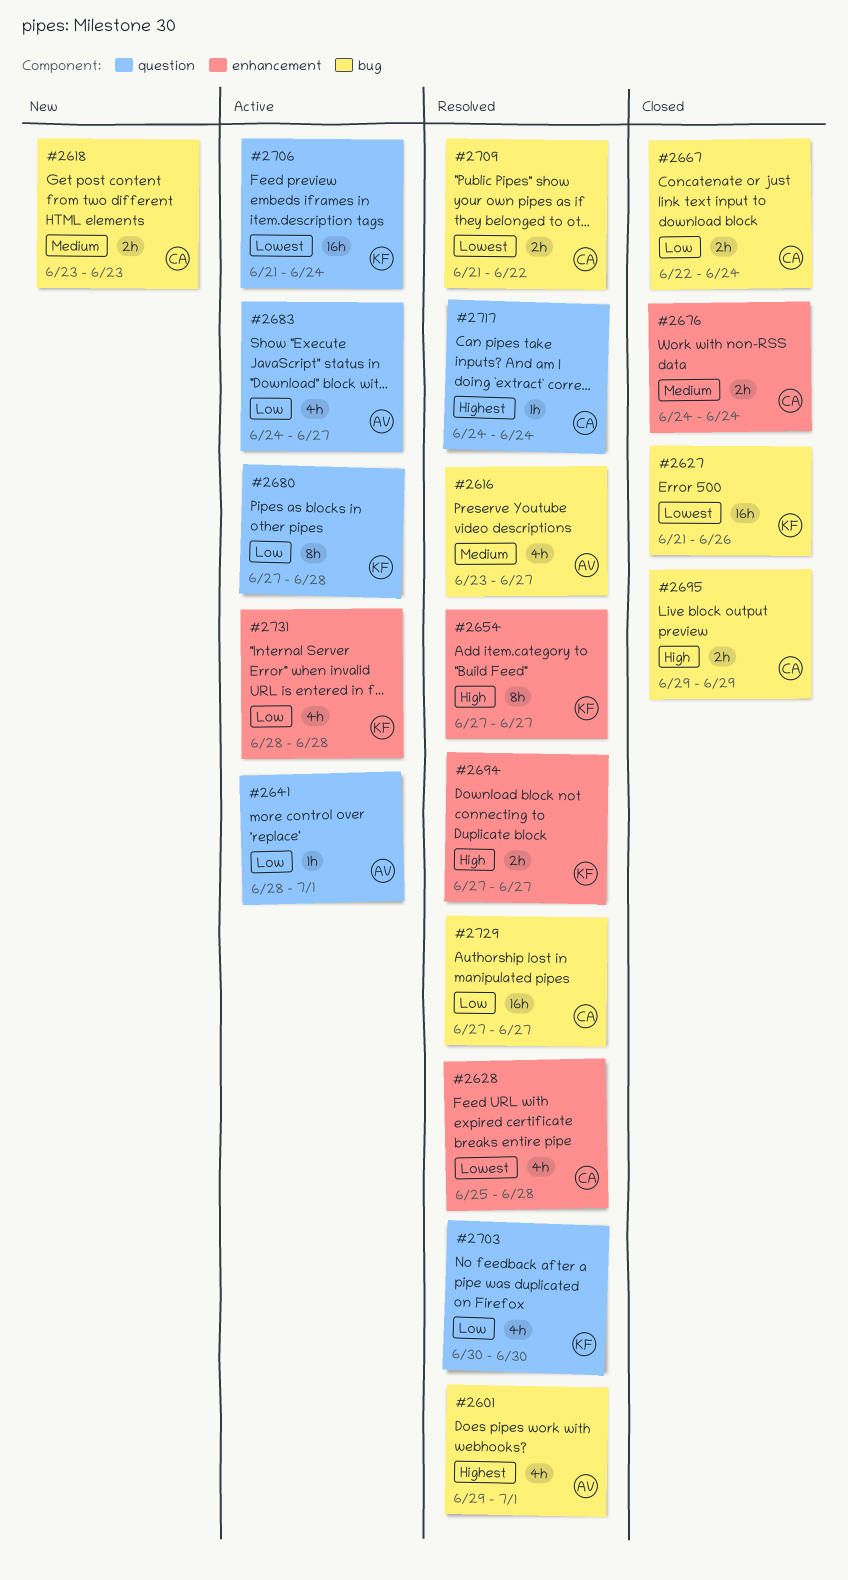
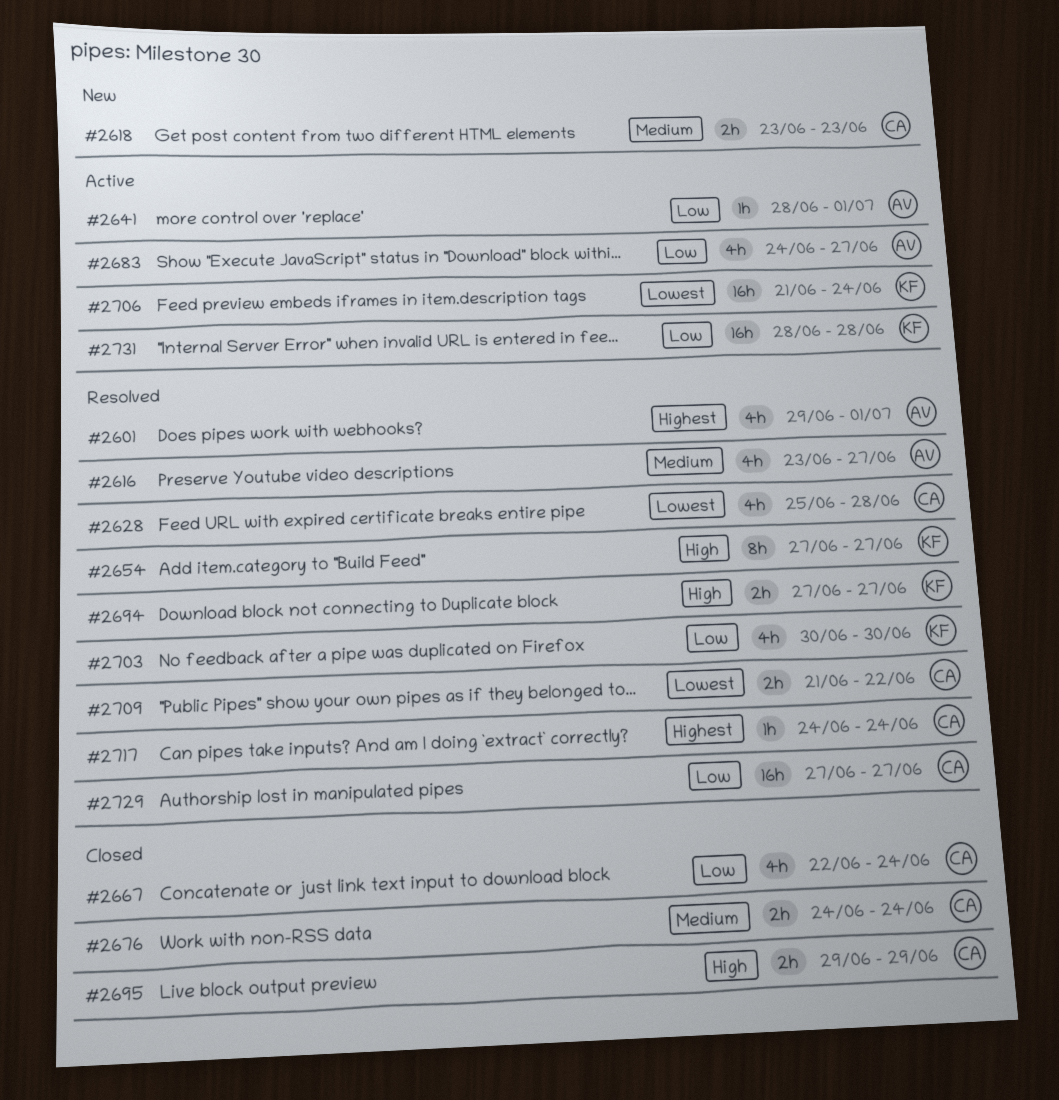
#2627: present -> none
#2667, estimate: 2h -> 4h
#2680: present -> none
#2731, estimate: 4h -> 16h

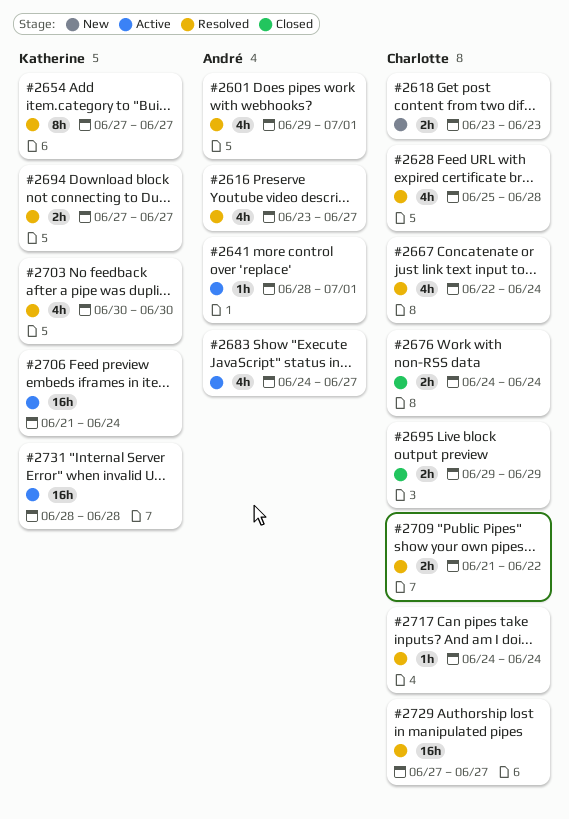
#2667, status: Closed -> Resolved

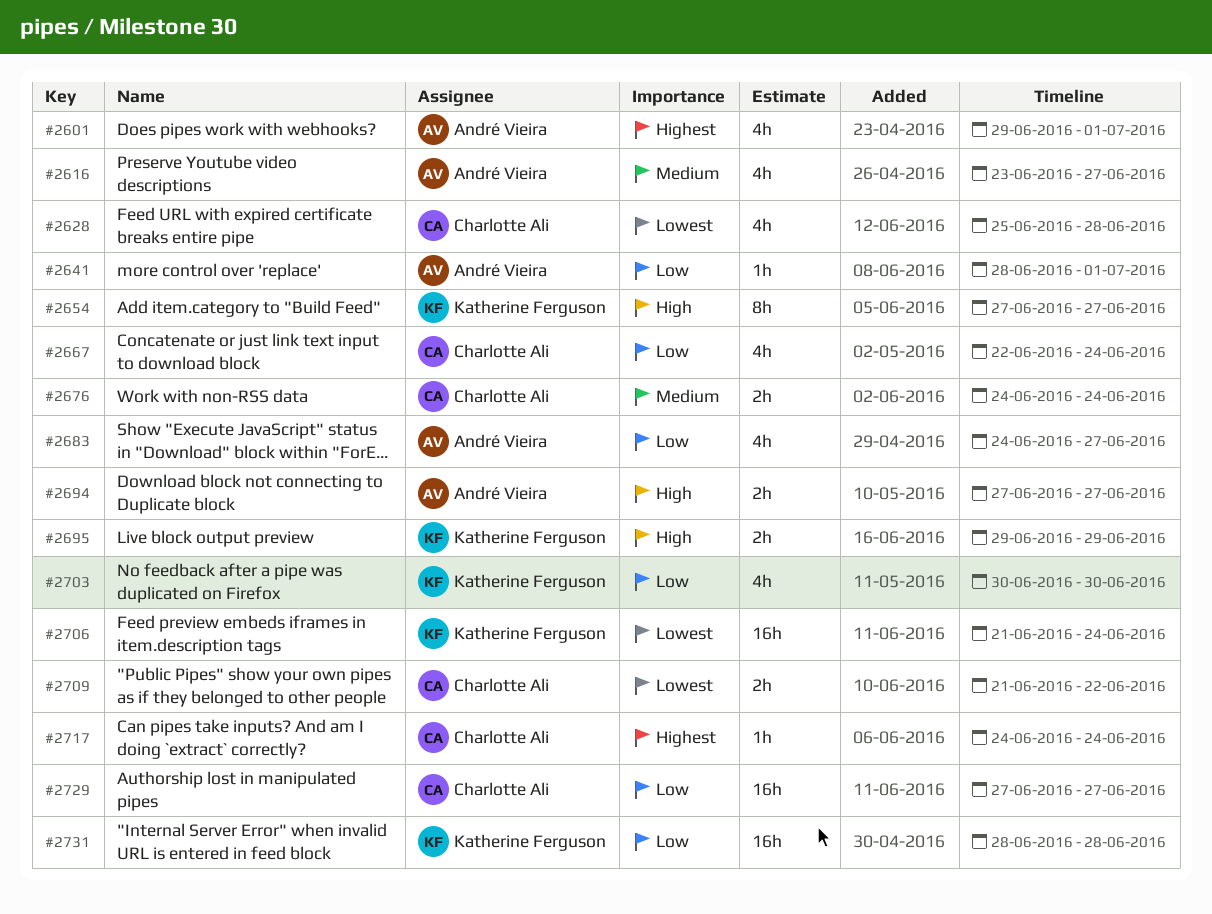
#2618: present -> none
#2694, owner: Katherine Ferguson -> André Vieira
#2695, owner: Charlotte Ali -> Katherine Ferguson

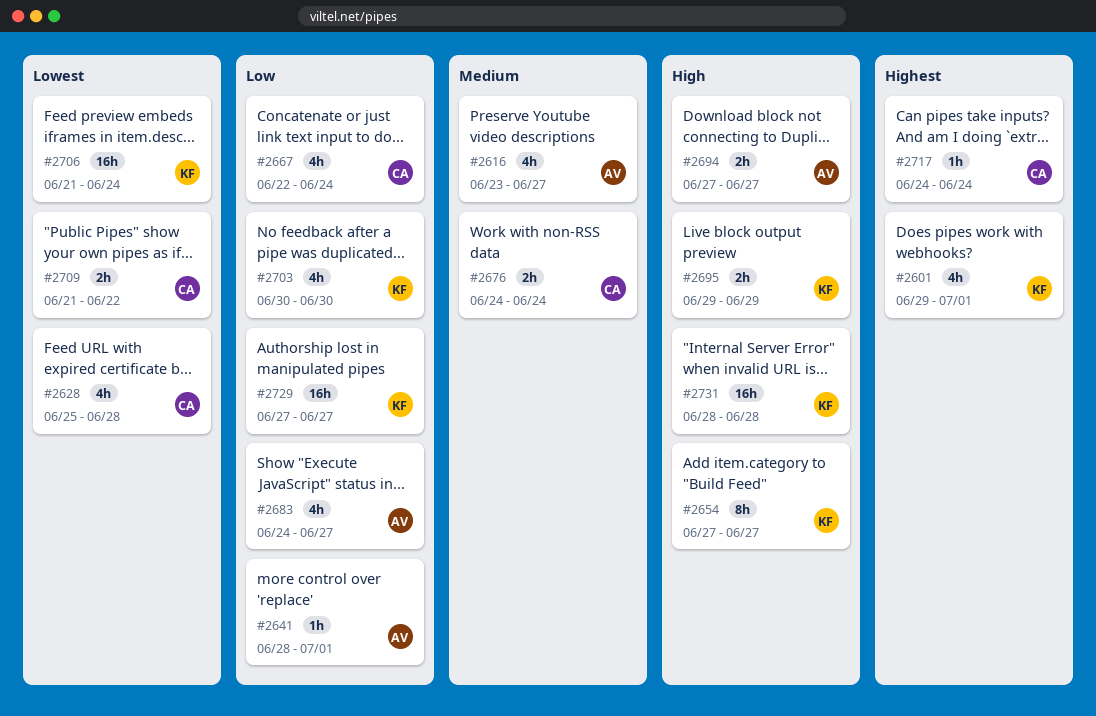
#2601, owner: André Vieira -> Katherine Ferguson
#2729, owner: Charlotte Ali -> Katherine Ferguson
#2731, priority: Low -> High

